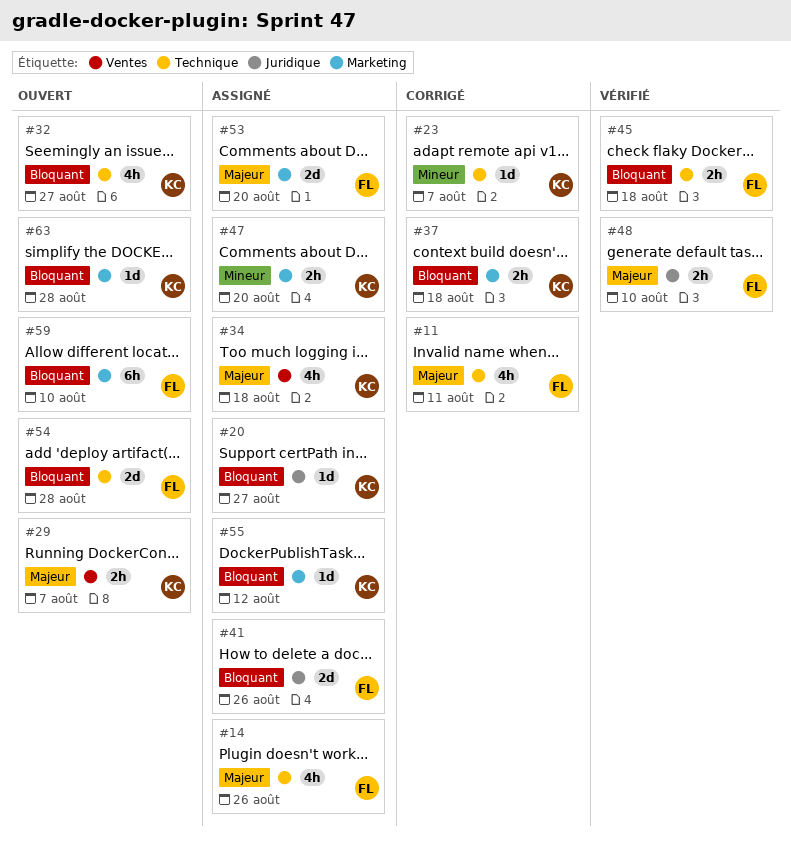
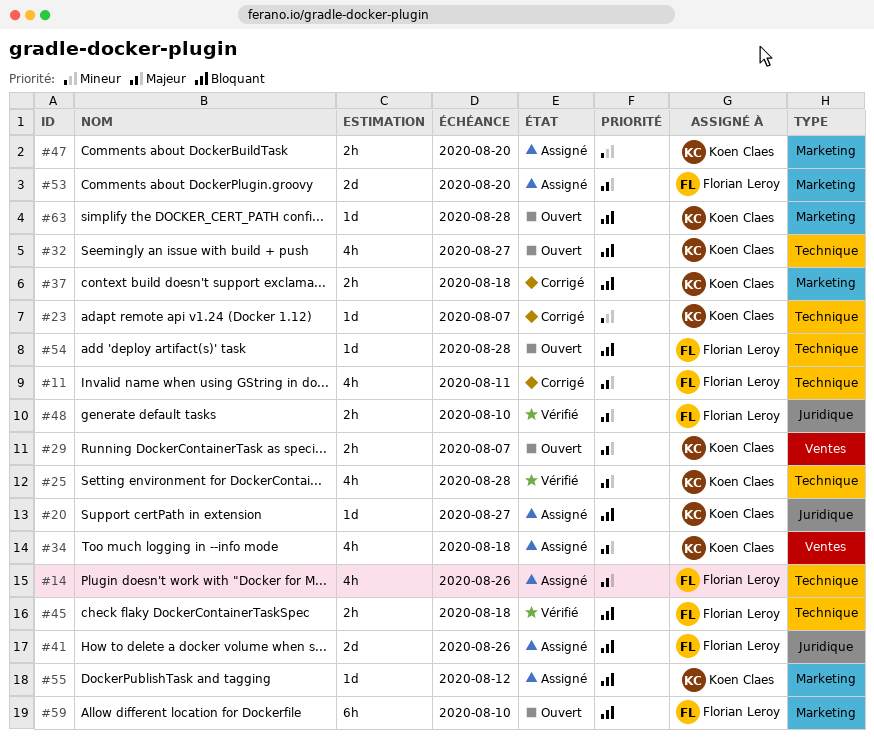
#25: none -> present
#54, estimate: 2d -> 1d

